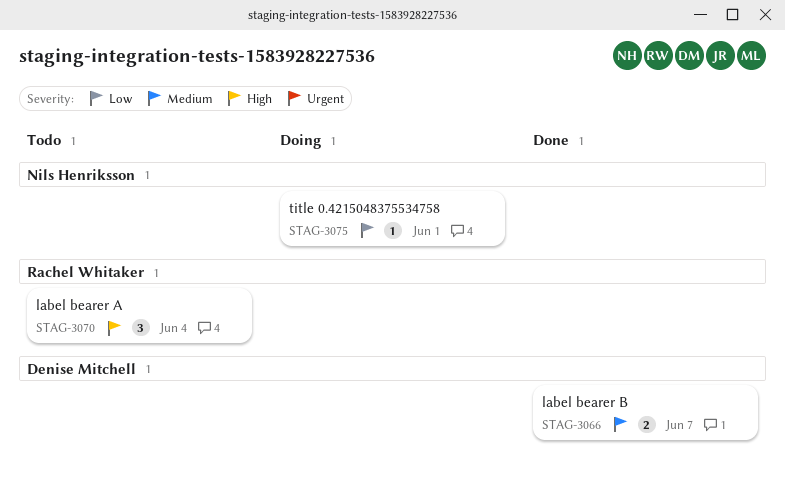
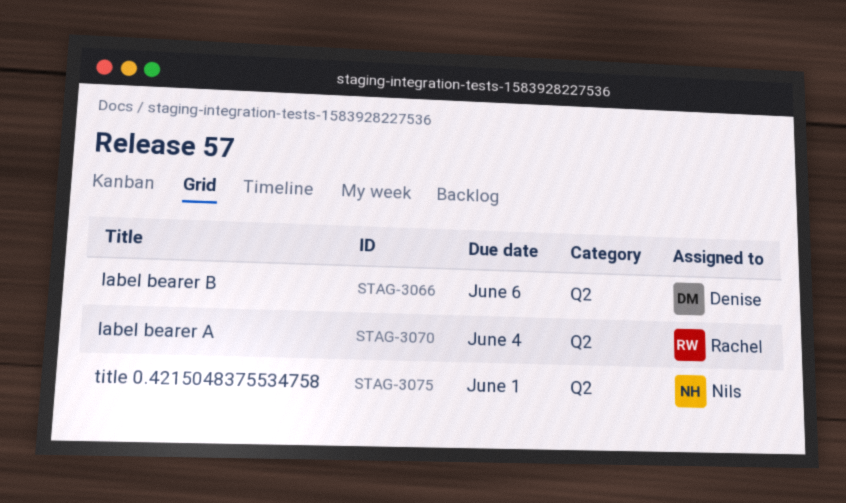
STAG-3066, due: Jun 7 -> Jun 6

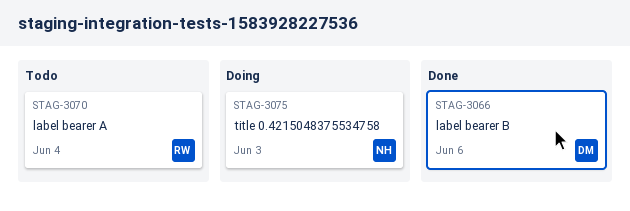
STAG-3075, due: Jun 1 -> Jun 3

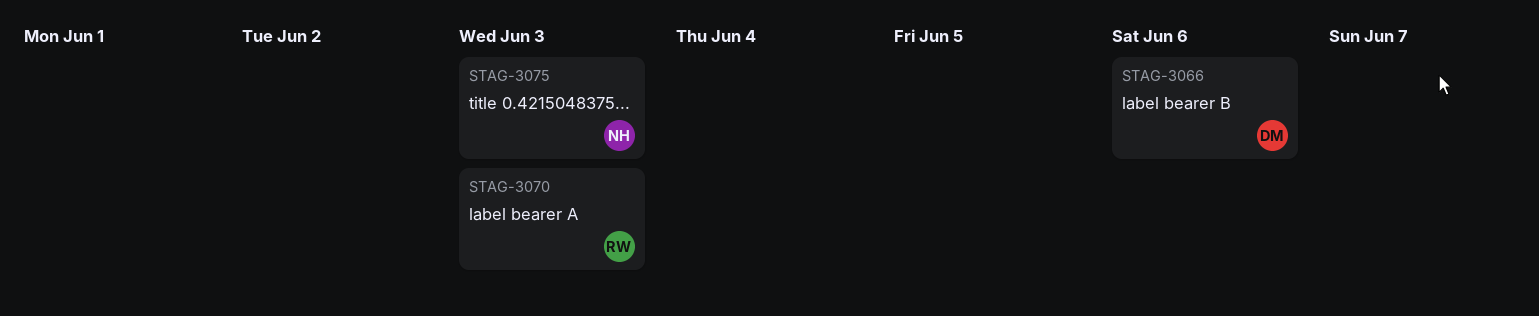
STAG-3070, due: Jun 4 -> Jun 3

